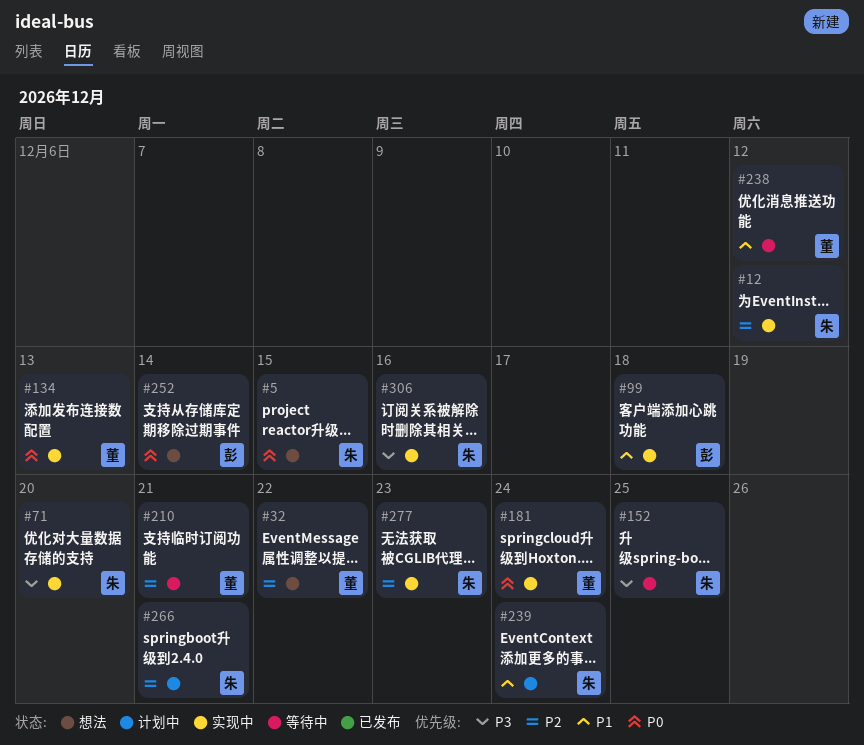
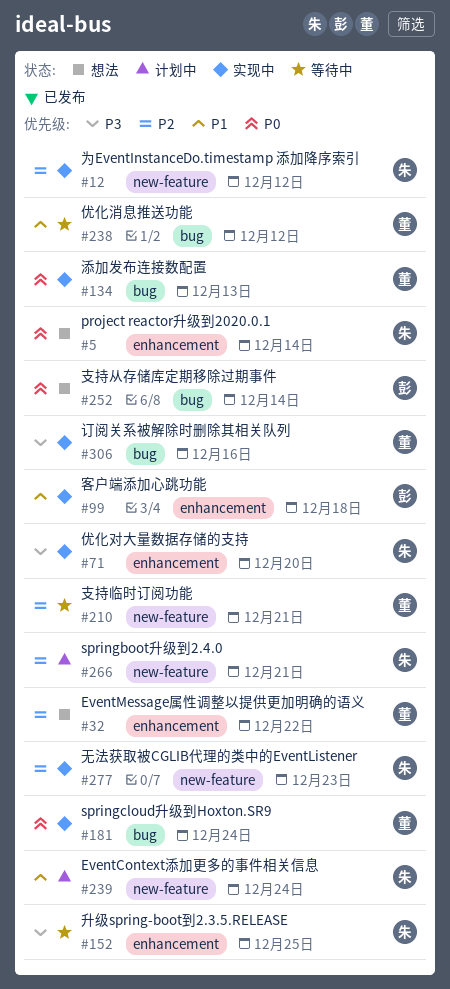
#5, due: Dec 15 -> Dec 14
#306, owner: 朱 -> 董

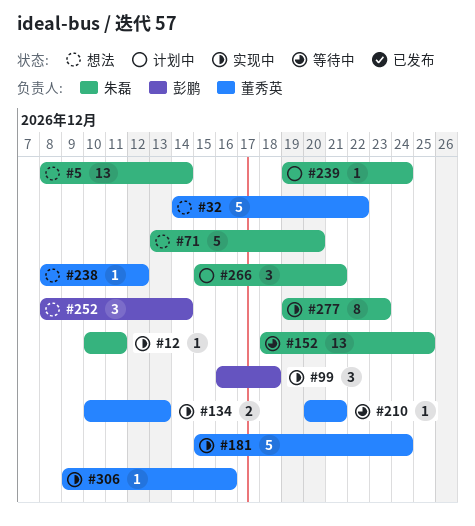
#12, due: Dec 12 -> Dec 11
#71, status: 实现中 -> 想法
#238, status: 等待中 -> 想法

